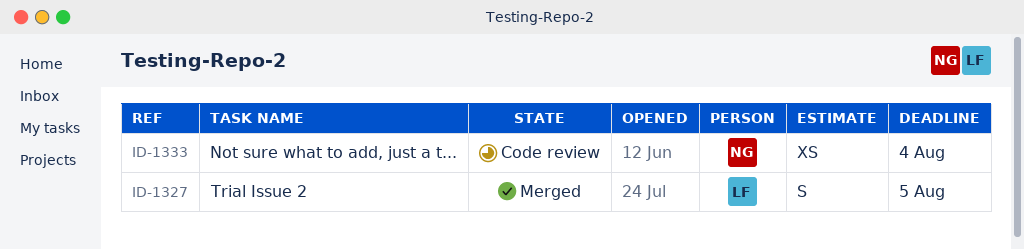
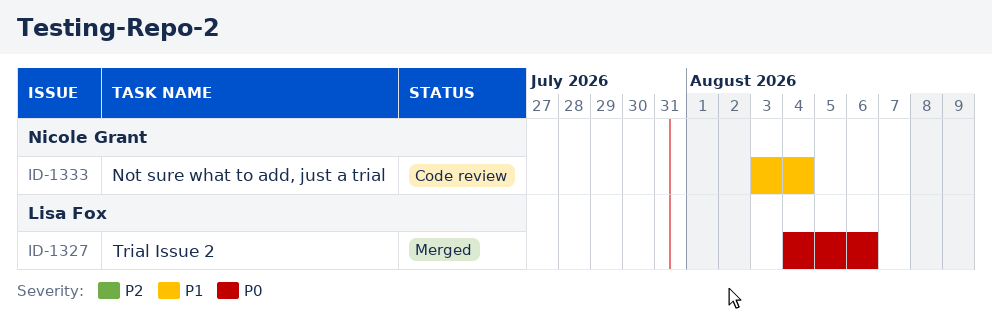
ID-1327, due: Aug 5 -> Aug 6

